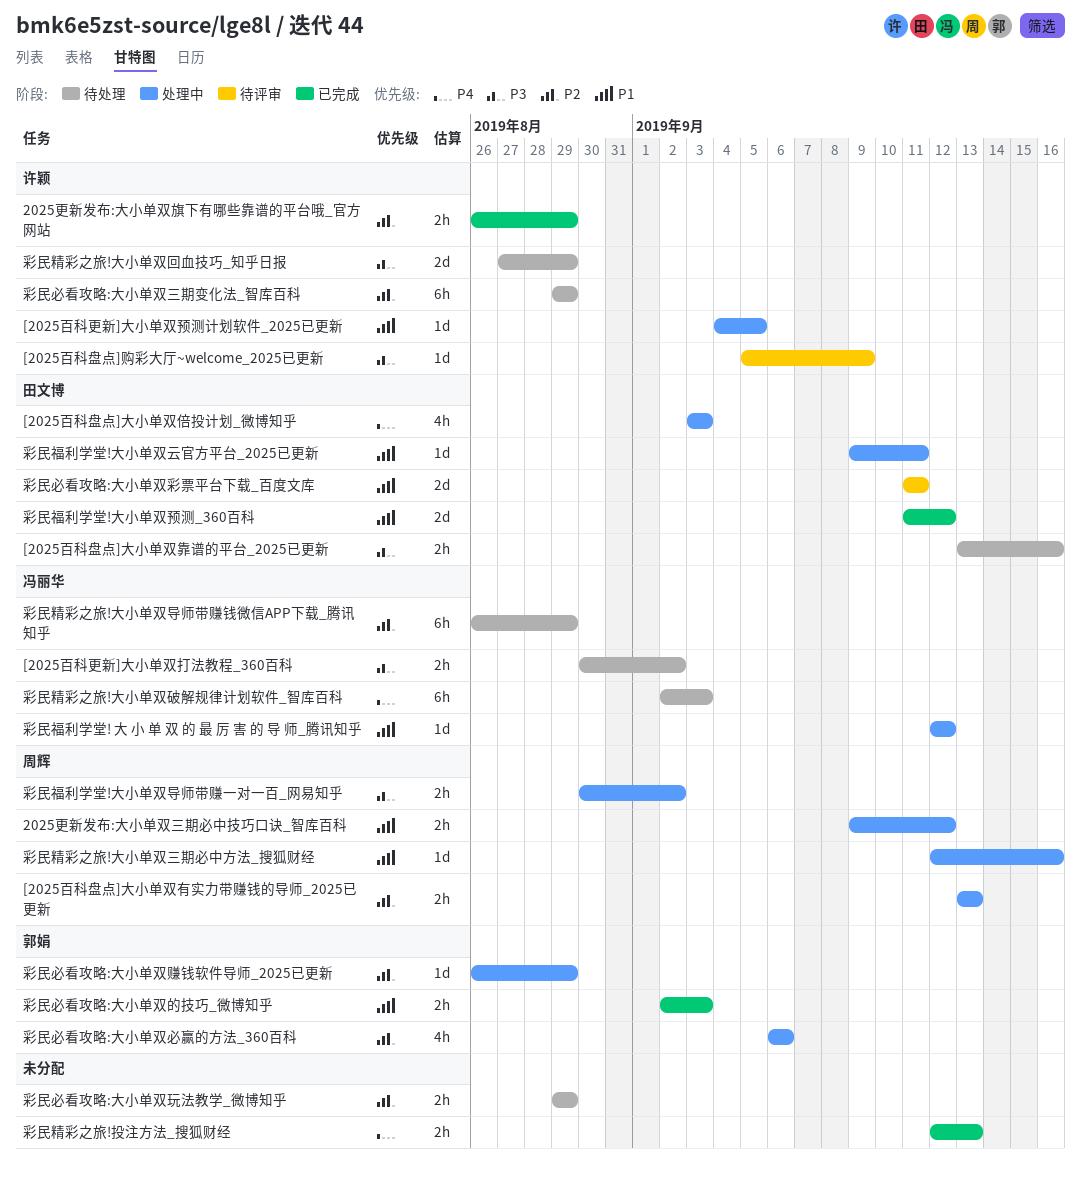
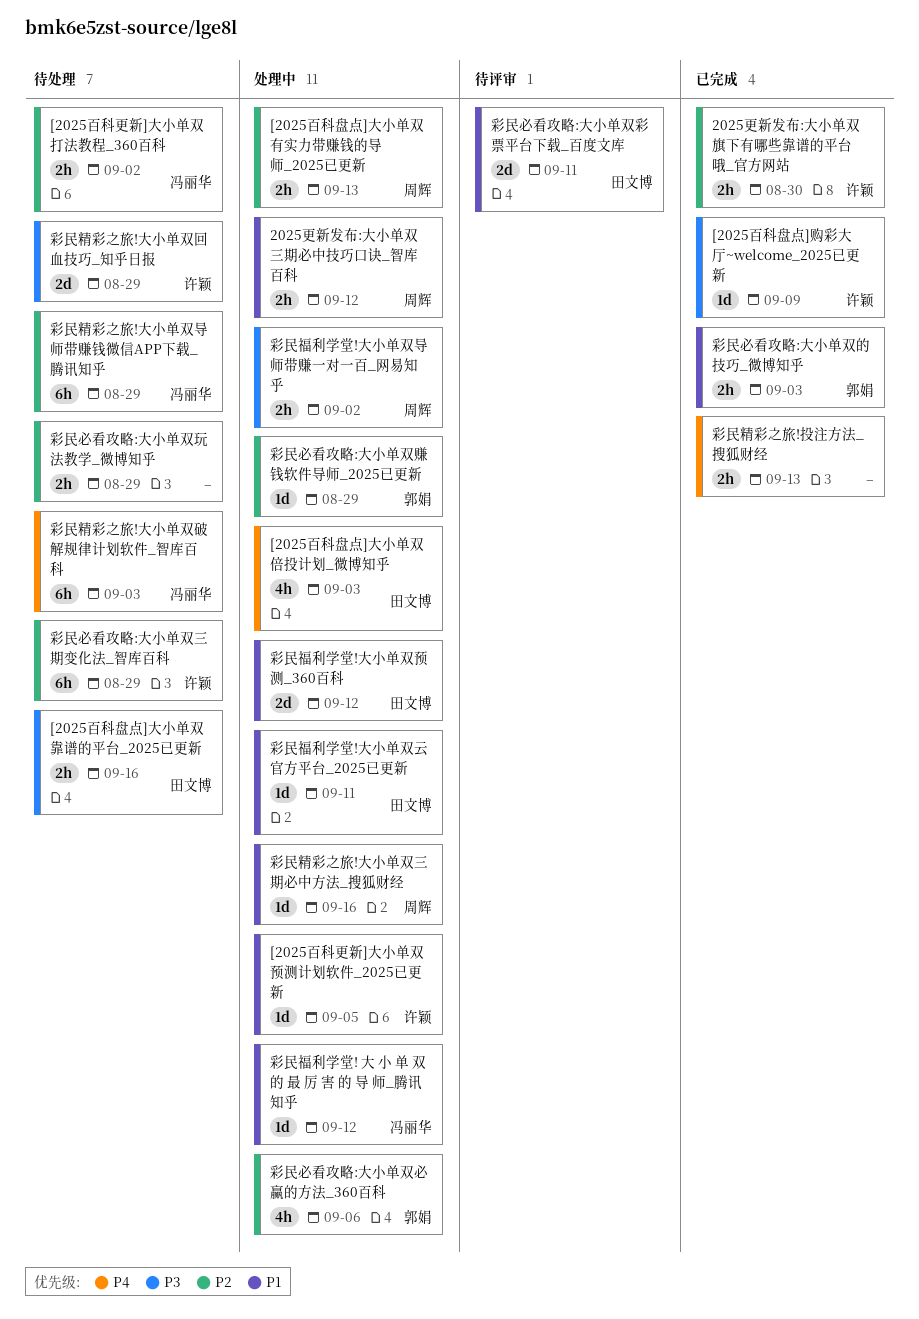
2025更新发布:大小单双旗下有哪些靠谱的平台哦_官方网站, due: Aug 29 -> Aug 30
[2025百科更新]大小单双打法教程_360百科, priority: P3 -> P2
[2025百科盘点]购彩大厅~welcome_2025已更新, status: 待评审 -> 已完成
彩民福利学堂!大小单双预测_360百科, status: 已完成 -> 处理中

